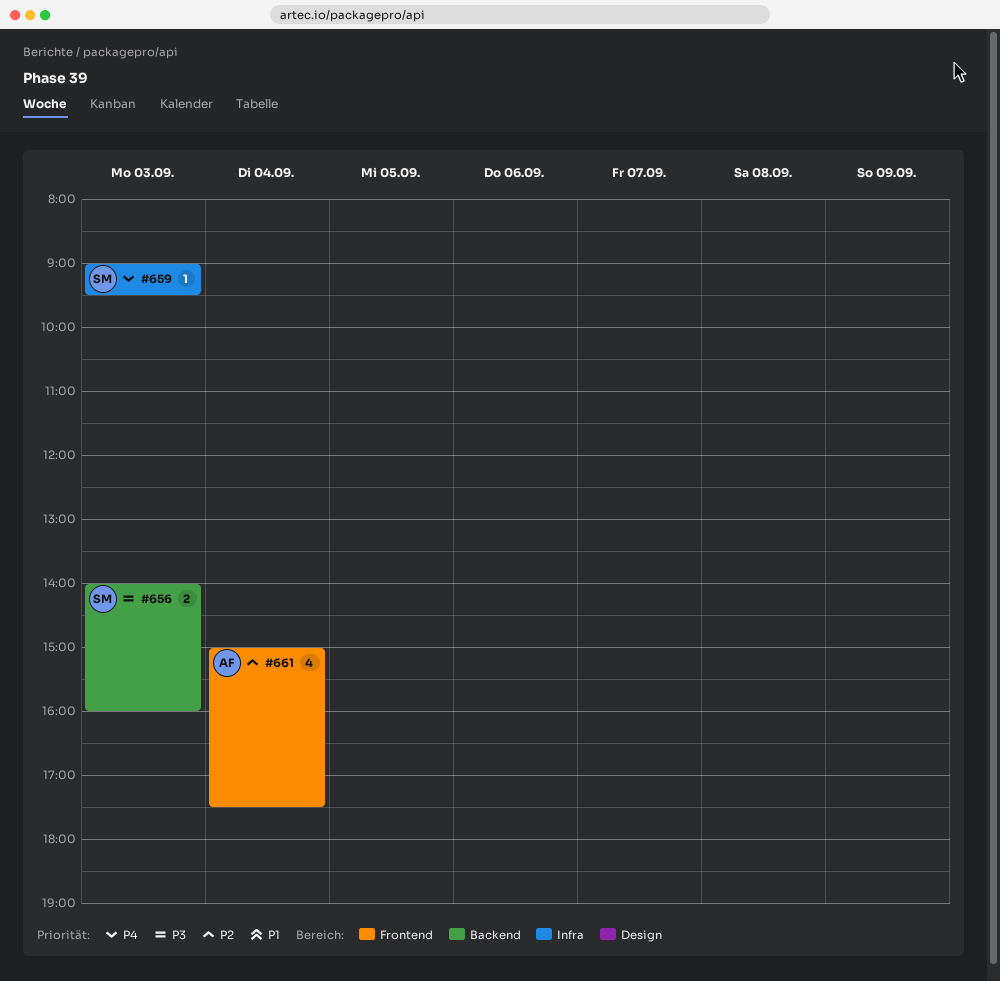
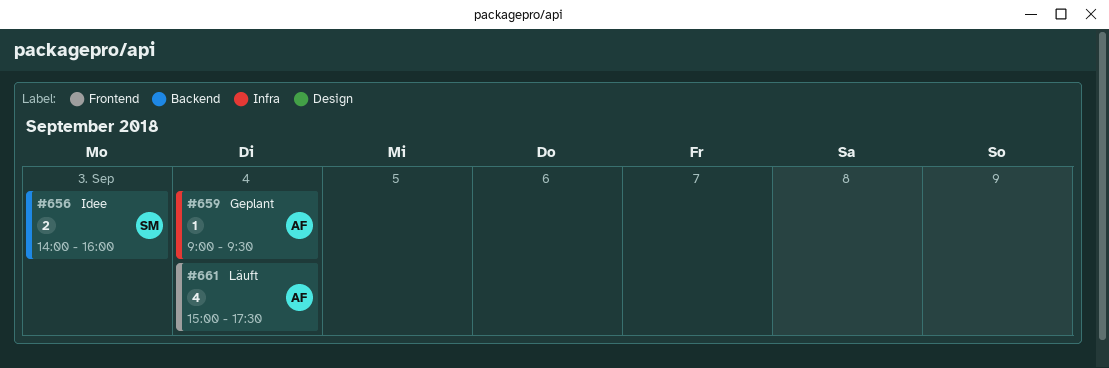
#659, owner: SM -> AF
#659, day: Sep 3 -> Sep 4

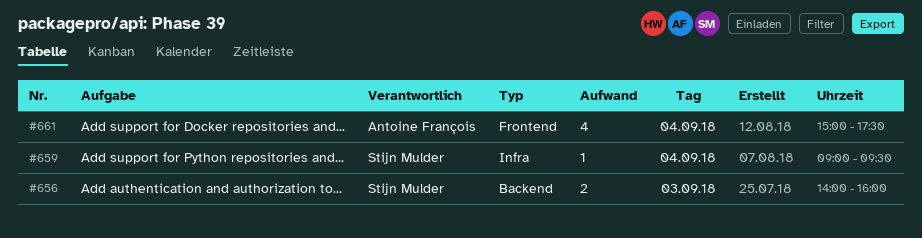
#659, owner: Antoine François -> Stijn Mulder

